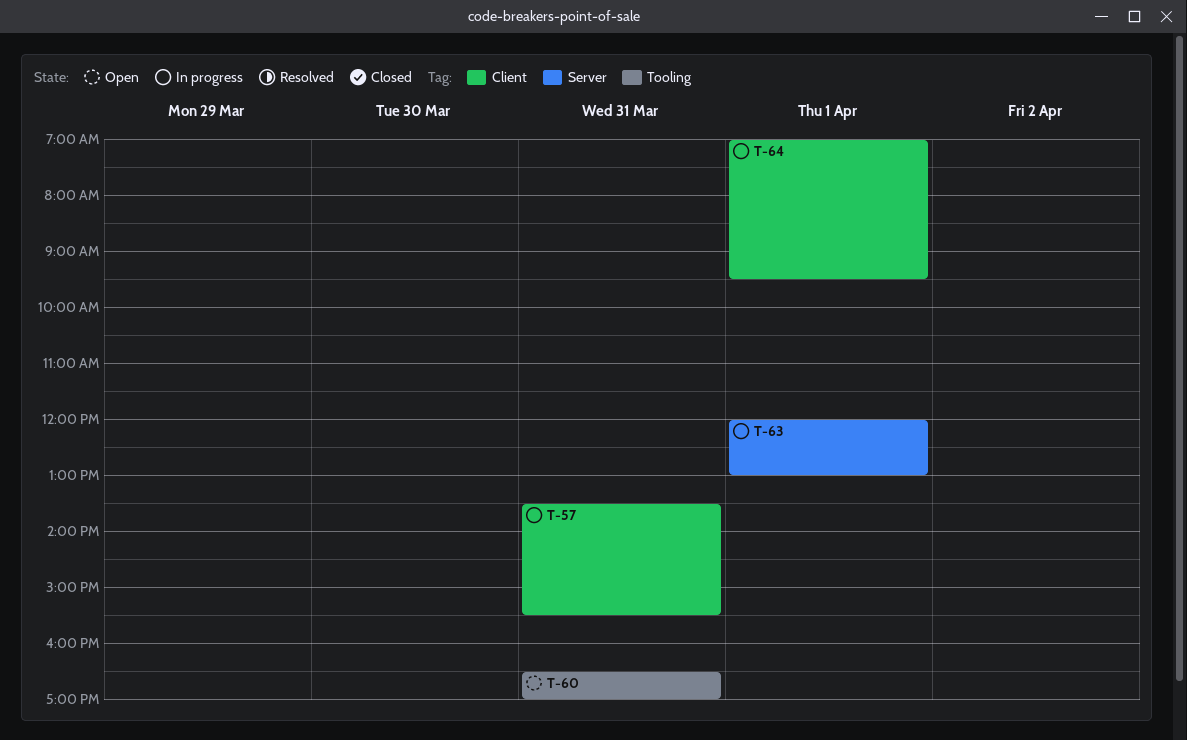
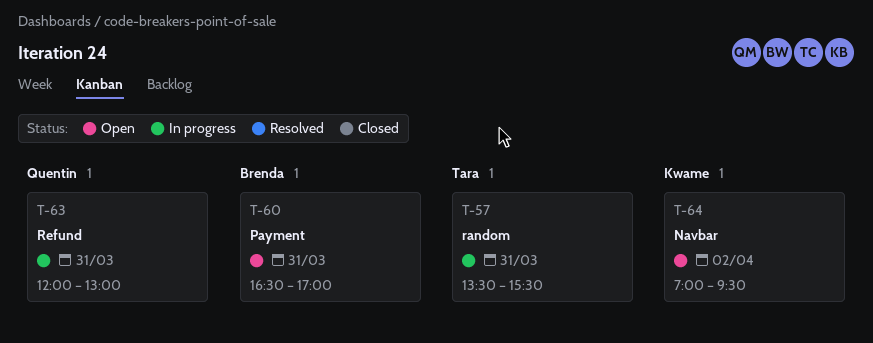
T-63, day: Apr 1 -> Mar 31
T-64, status: In progress -> Open
T-64, day: Apr 1 -> Apr 2

